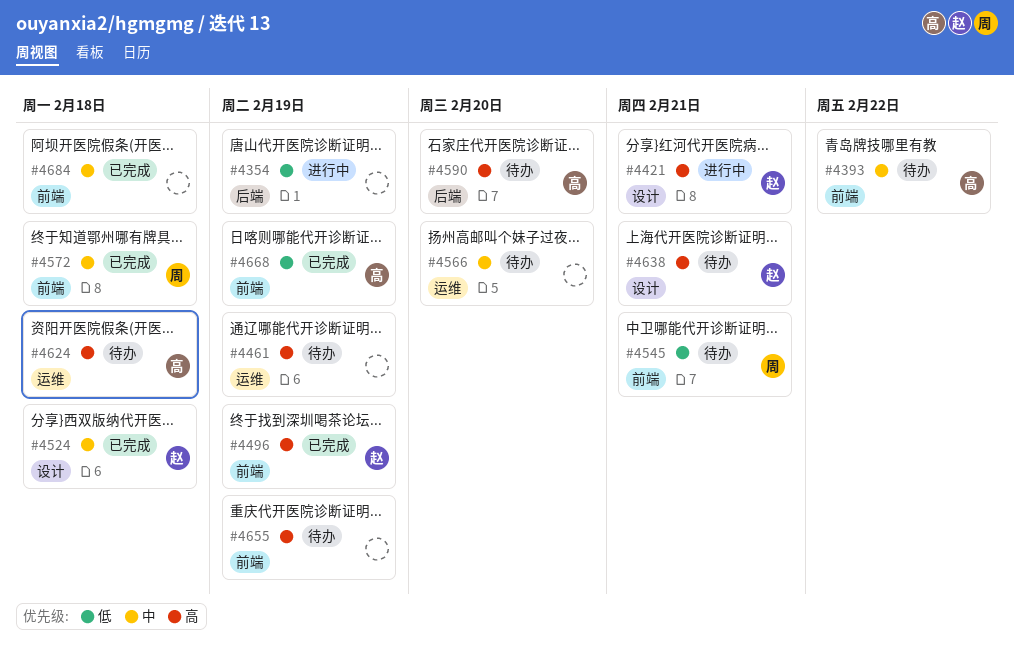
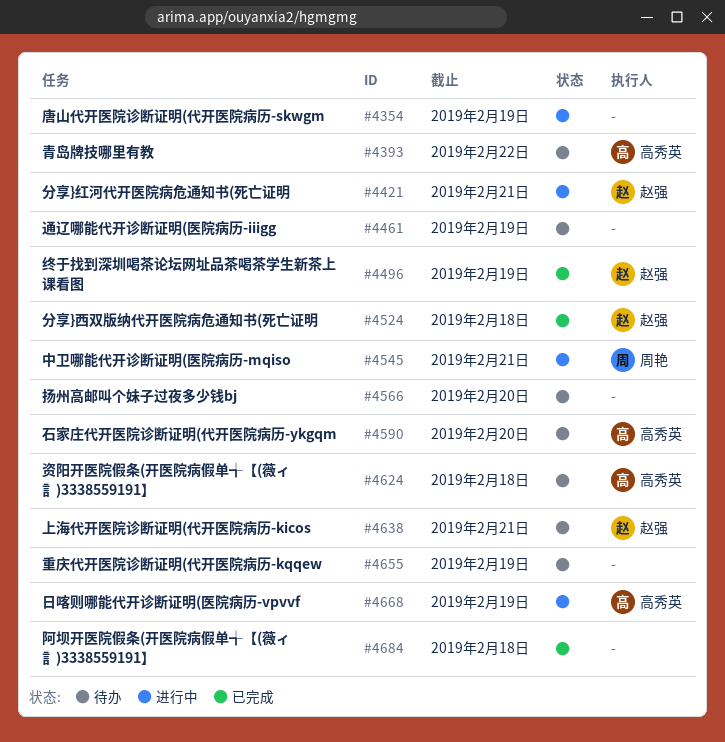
#4545, status: 待办 -> 进行中
#4572: present -> none
#4668, status: 已完成 -> 进行中

